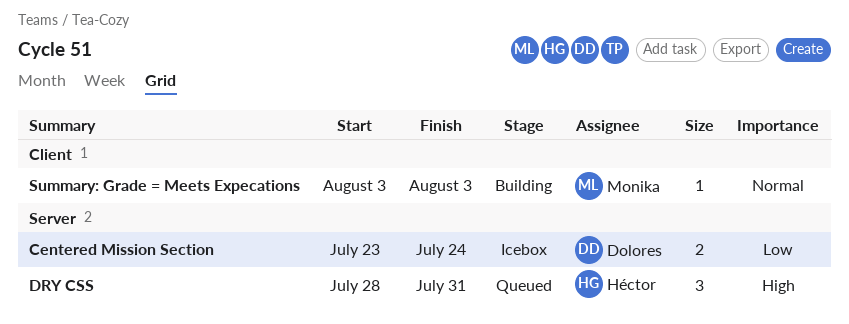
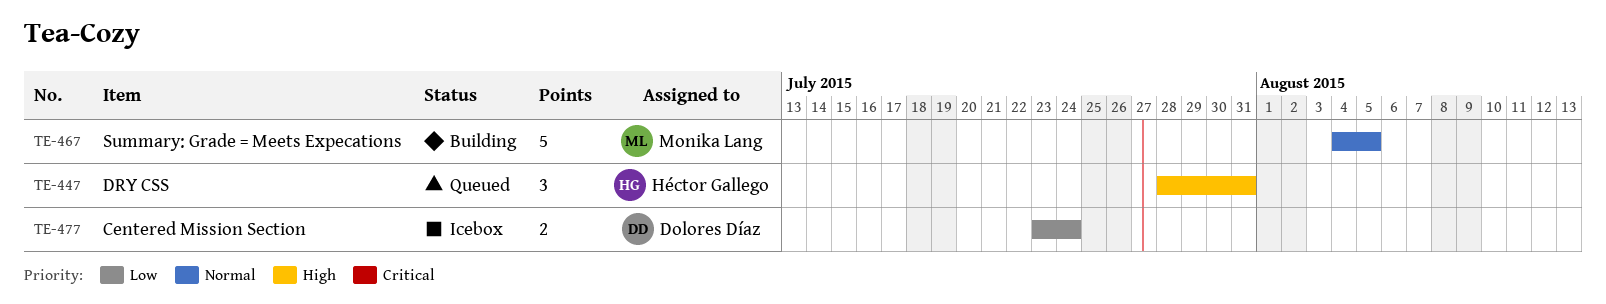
Summary: Grade = Meets Expecations, estimate: 1 -> 5
Summary: Grade = Meets Expecations, start: Aug 3 -> Aug 4
Summary: Grade = Meets Expecations, due: Aug 3 -> Aug 5

